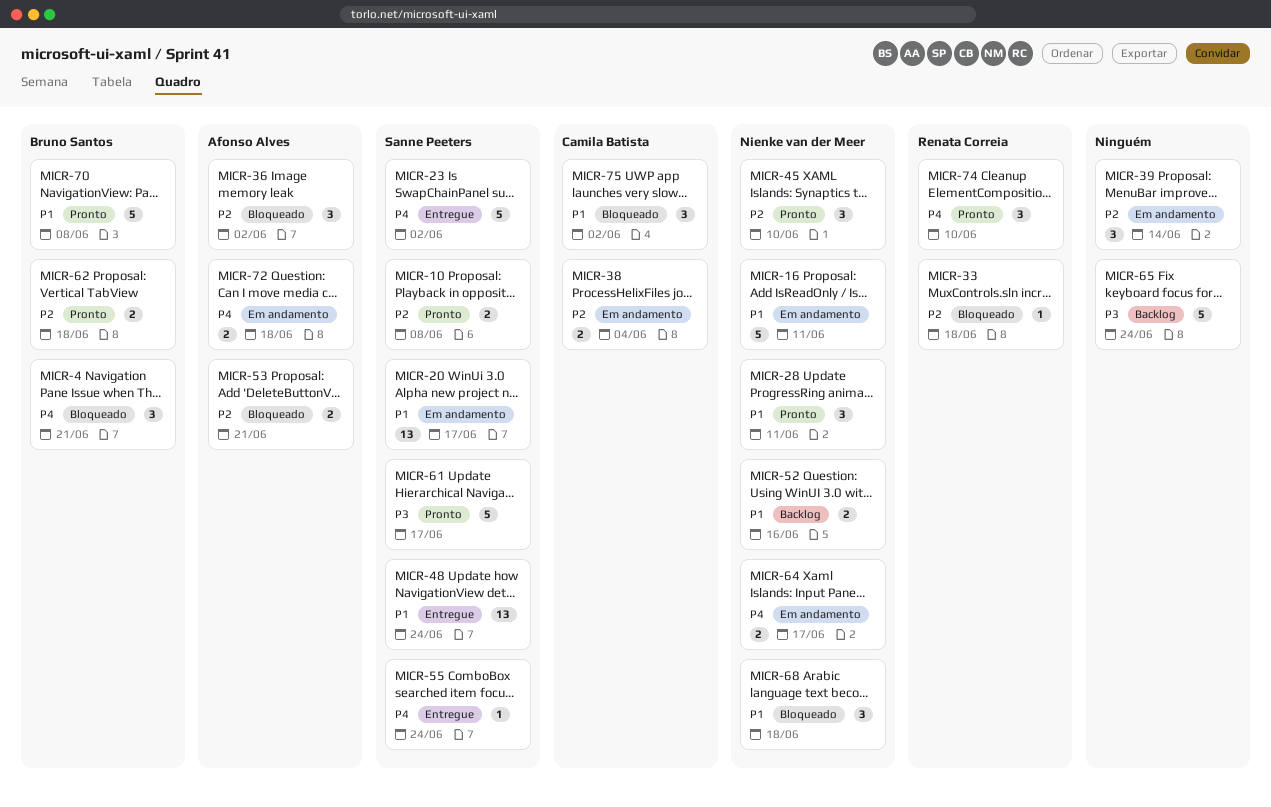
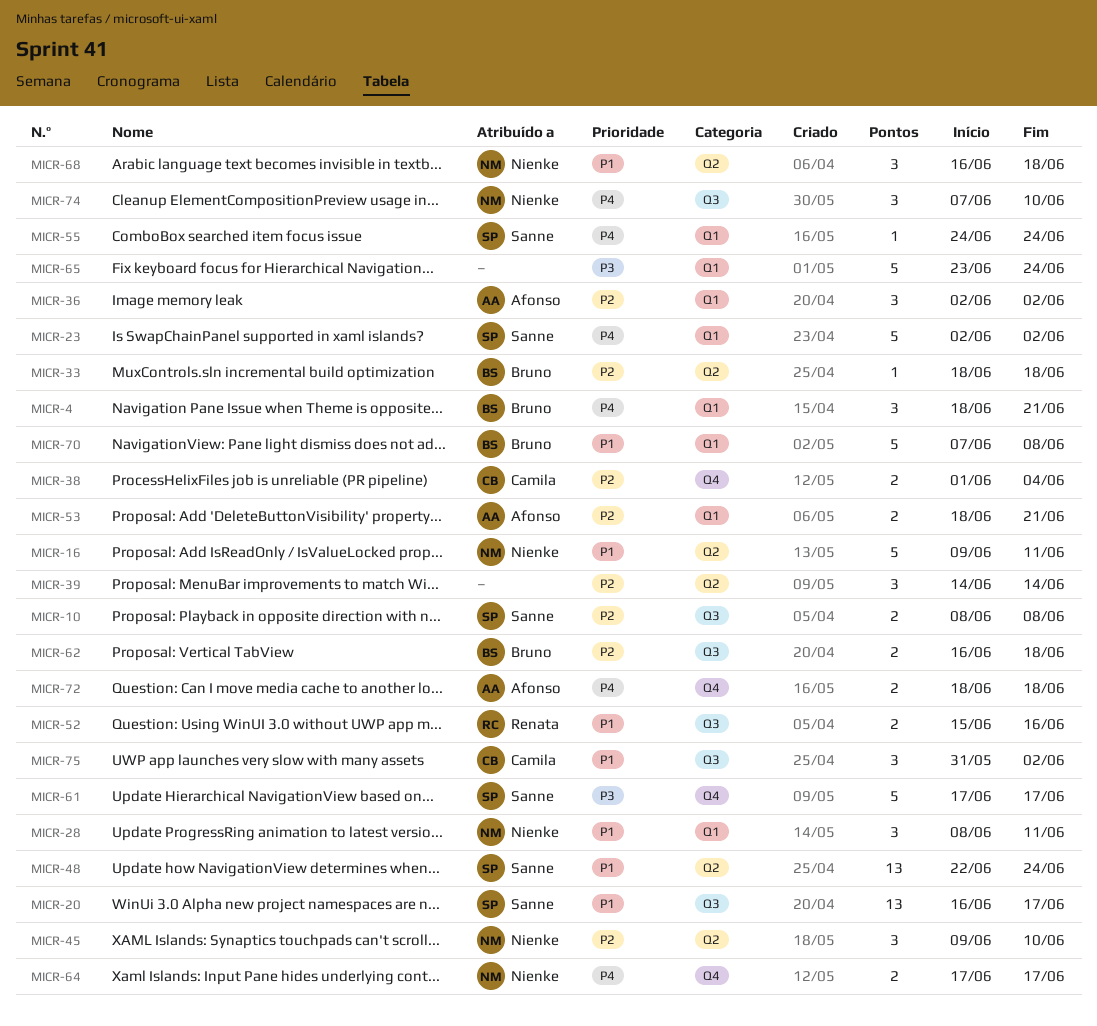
MICR-33, owner: Renata Correia -> Bruno Santos
MICR-52, owner: Nienke van der Meer -> Renata Correia
MICR-74, owner: Renata Correia -> Nienke van der Meer

